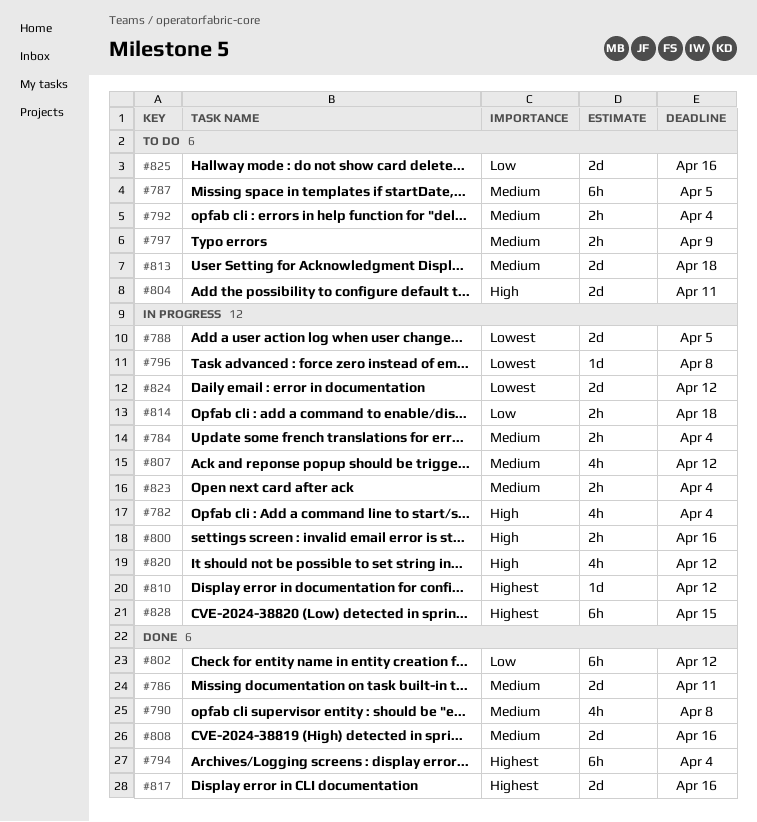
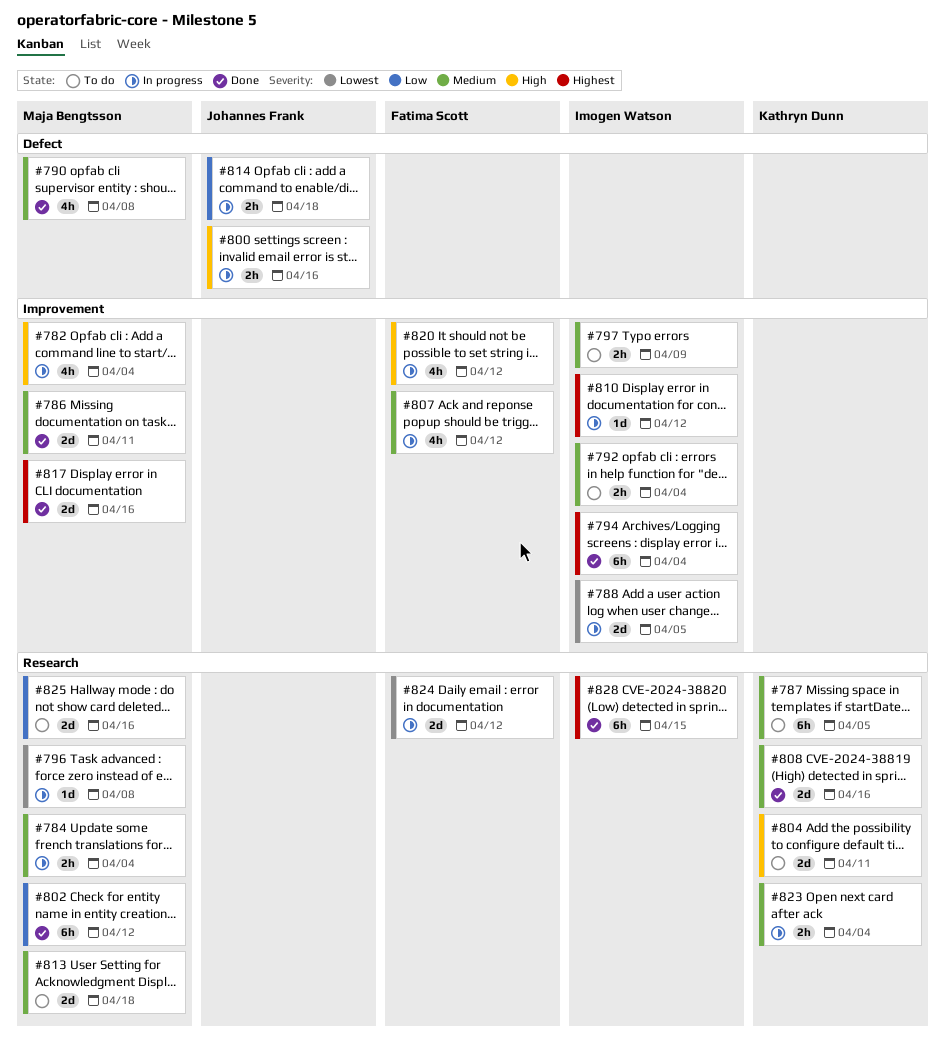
#828, status: In progress -> Done

